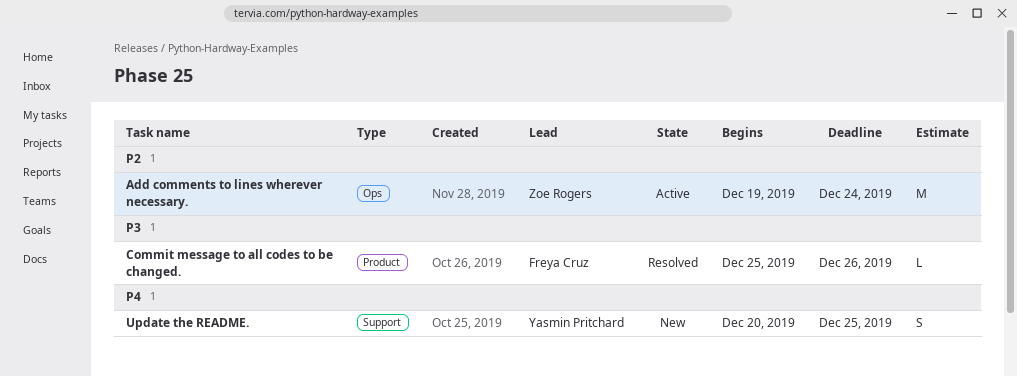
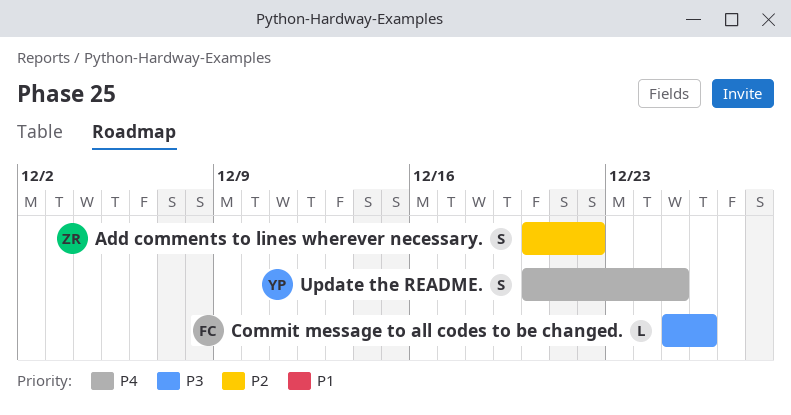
Add comments to lines wherever necessary., estimate: M -> S
Add comments to lines wherever necessary., start: Dec 19 -> Dec 20
Add comments to lines wherever necessary., due: Dec 24 -> Dec 22

